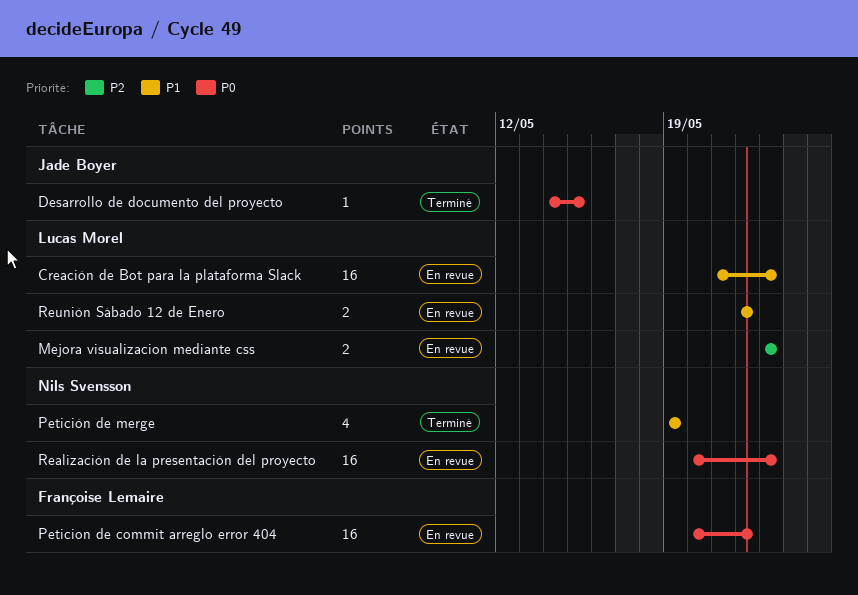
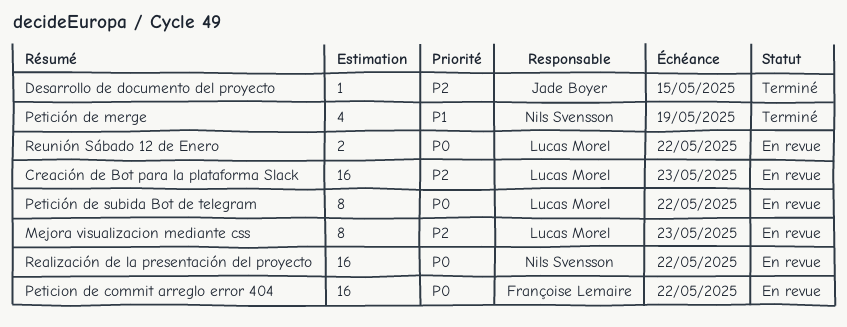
Creación de Bot para la plataforma Slack, priority: P1 -> P2
Desarrollo de documento del proyecto, priority: P0 -> P2
Mejora visualizacion mediante css, estimate: 2 -> 8
Petición de subida Bot de telegram: none -> present
Realización de la presentación del proyecto, due: May 23 -> May 22
Reunión Sábado 12 de Enero, priority: P1 -> P0

